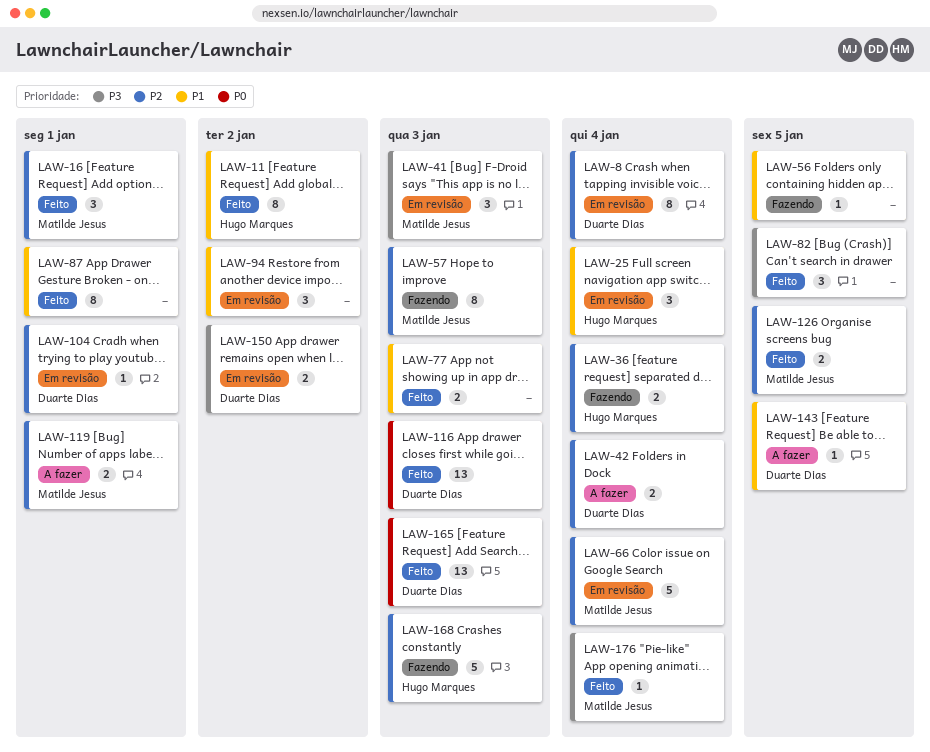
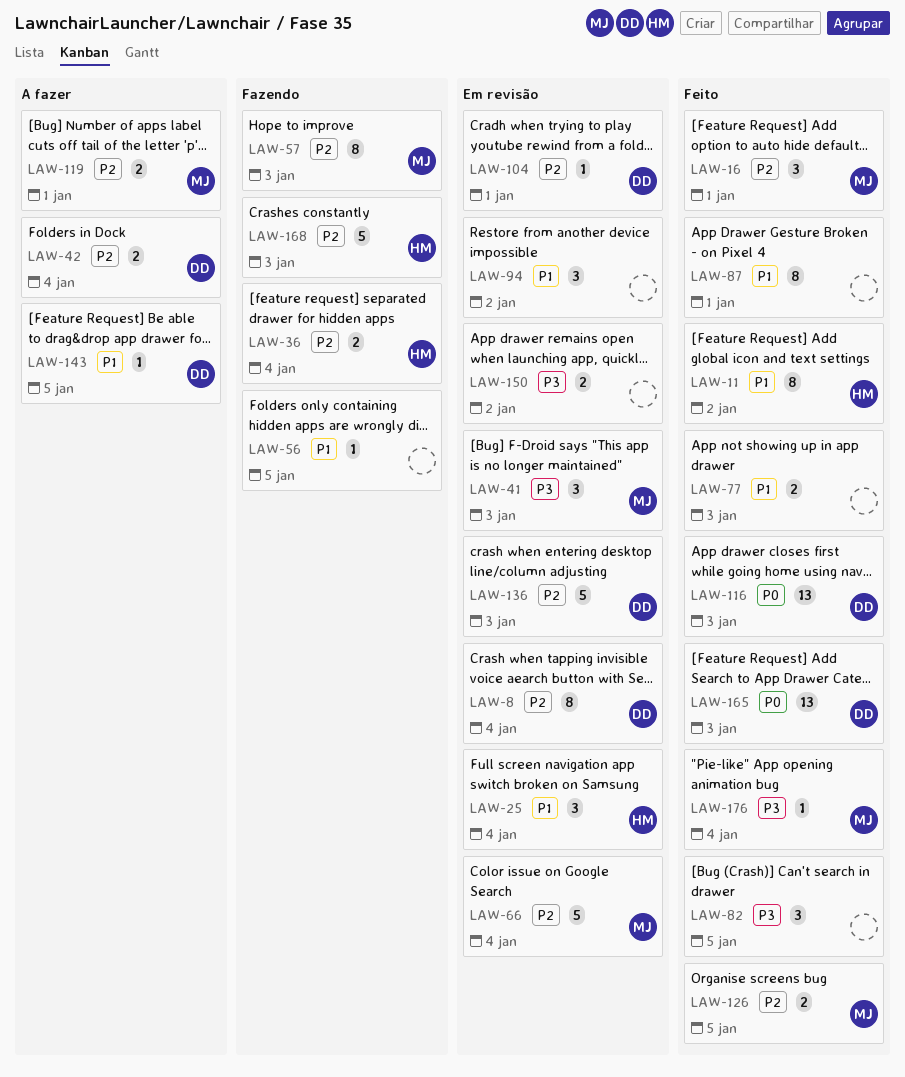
LAW-136: none -> present
LAW-150, owner: Duarte Dias -> none

